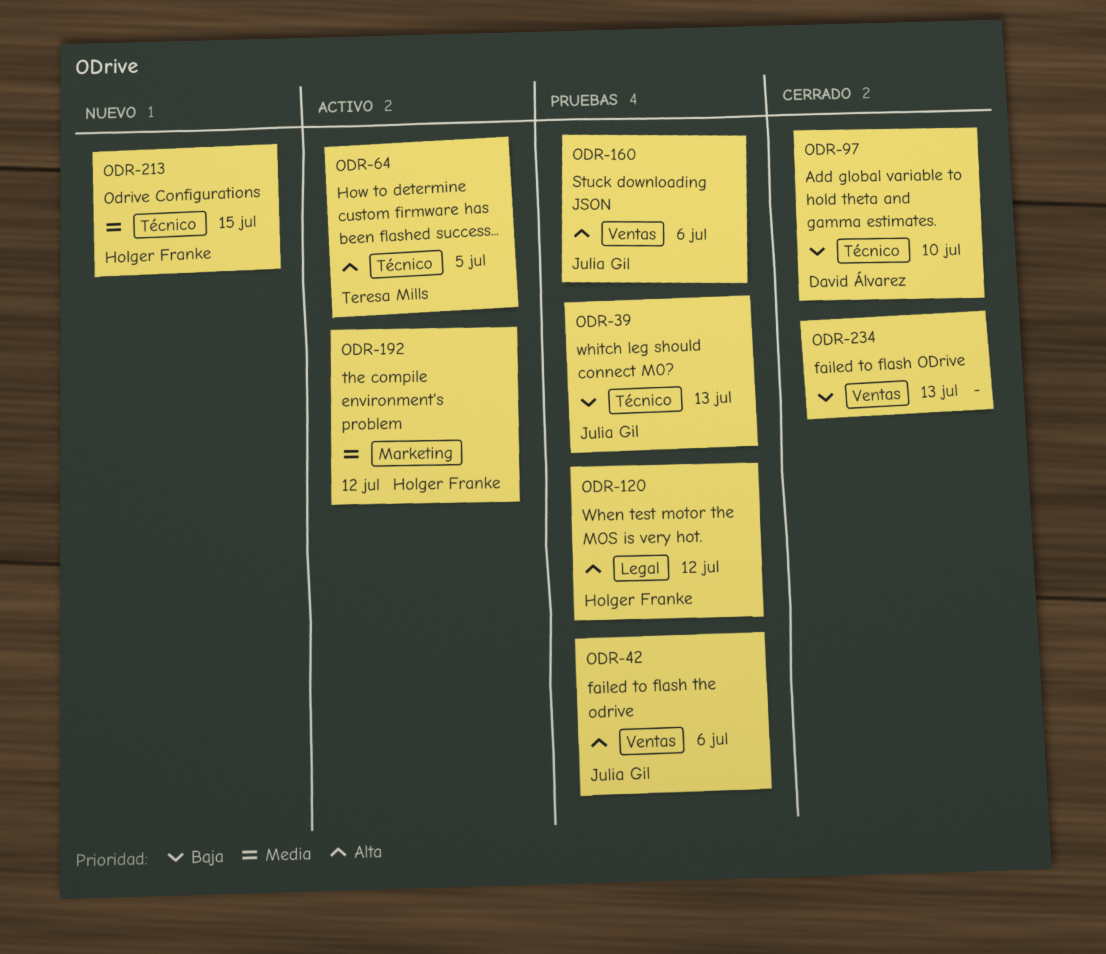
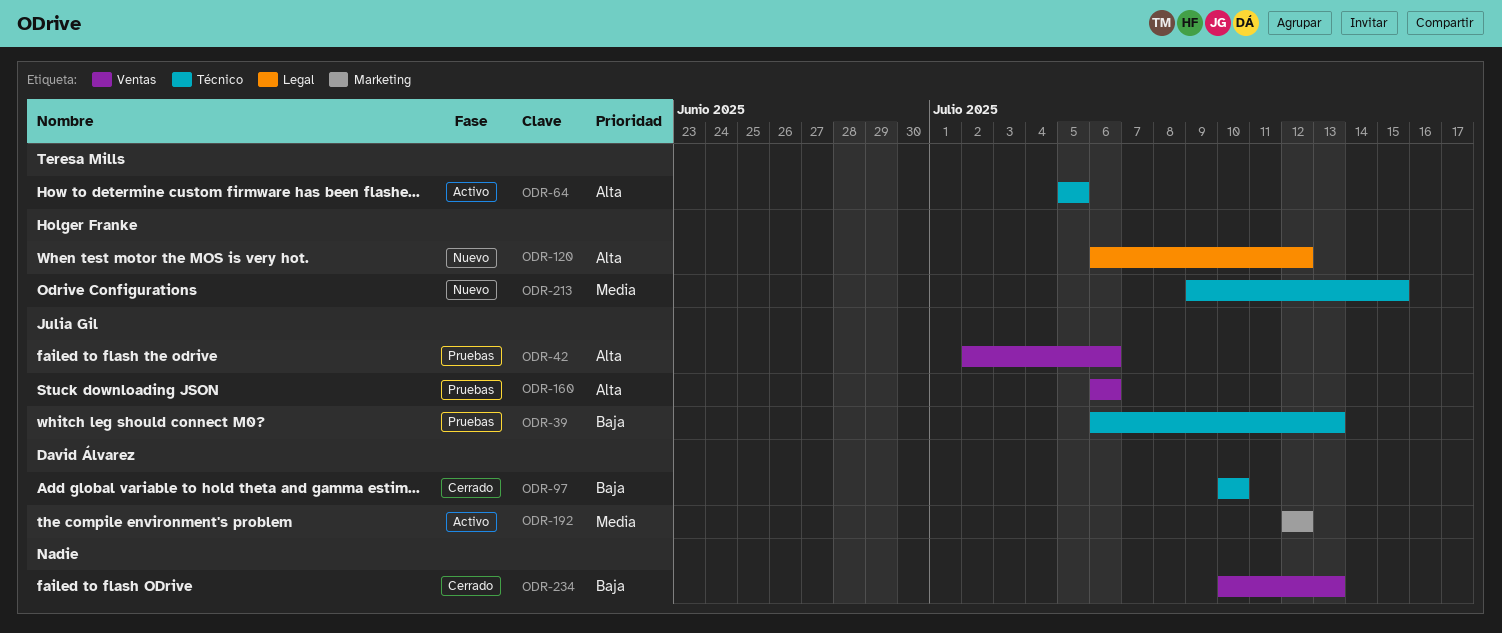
ODR-120, status: Pruebas -> Nuevo
ODR-192, owner: Holger Franke -> David Álvarez

